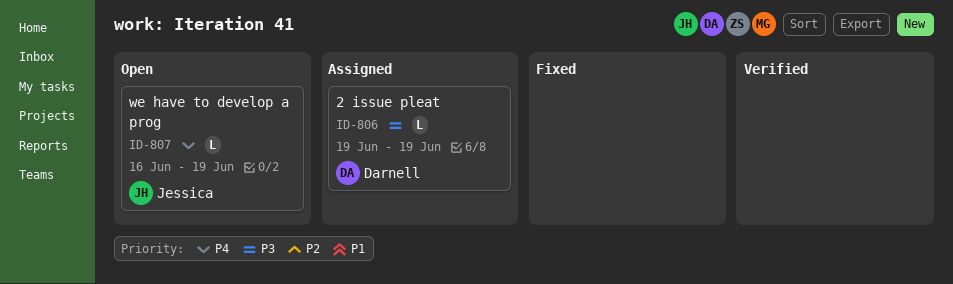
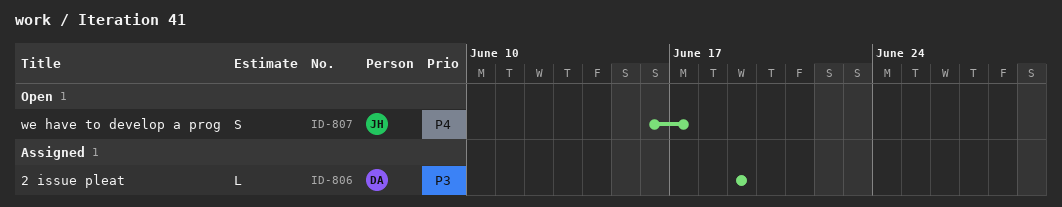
ID-807, estimate: L -> S
ID-807, due: Jun 19 -> Jun 17

